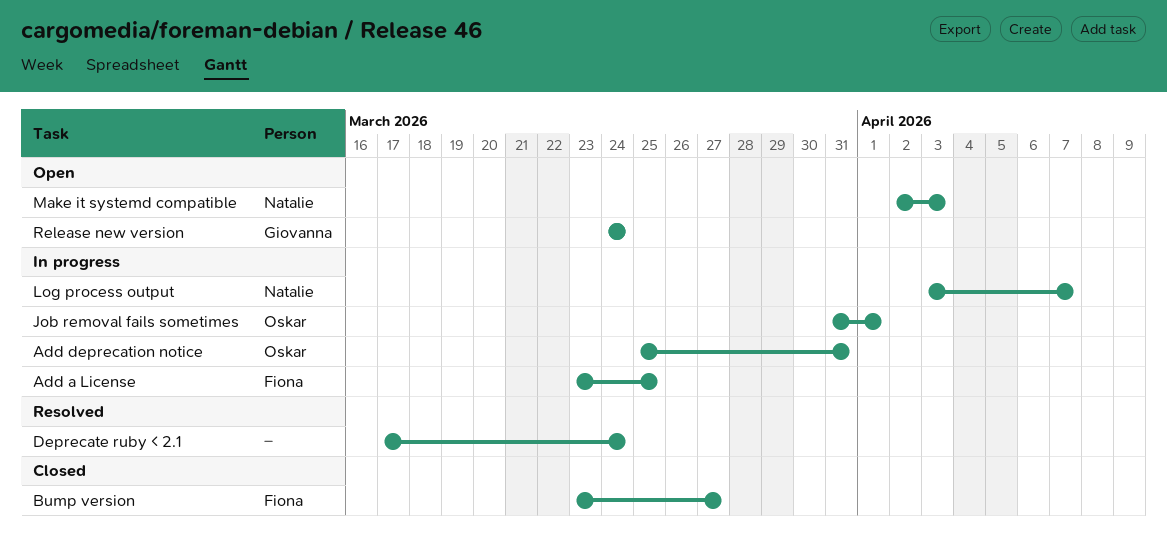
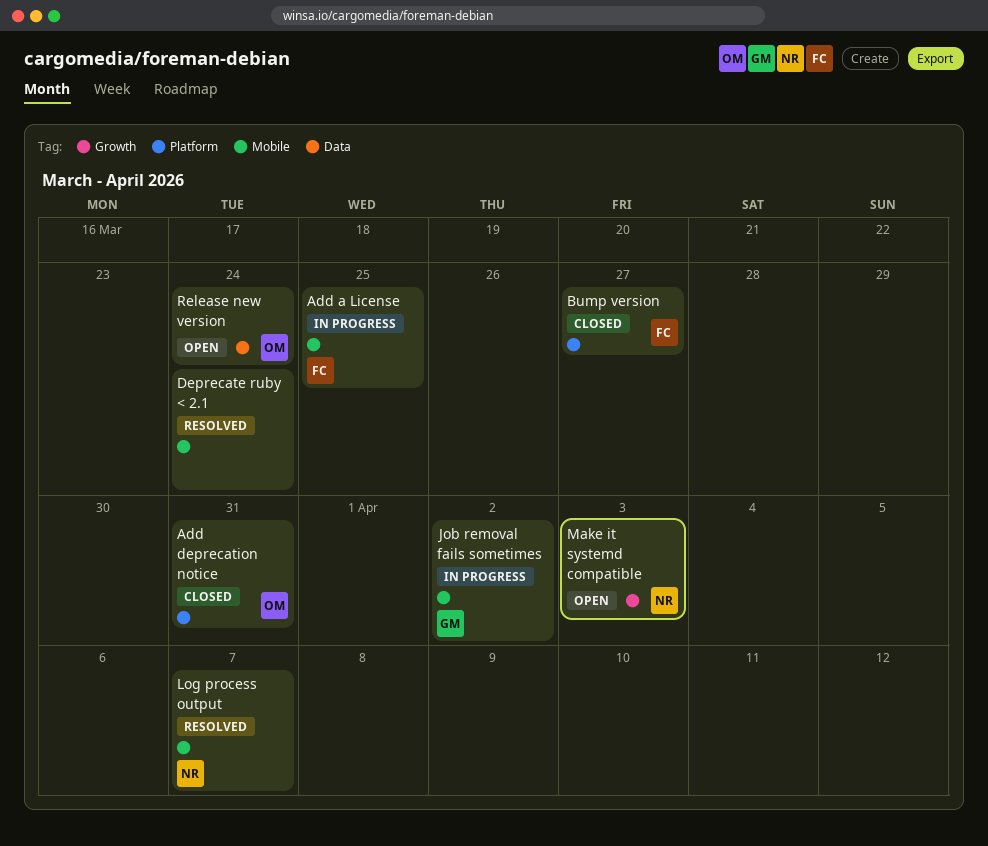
Add deprecation notice, status: In progress -> Closed
Job removal fails sometimes, owner: Oskar -> Giovanna
Job removal fails sometimes, due: Apr 1 -> Apr 2
Log process output, status: In progress -> Resolved
Release new version, owner: Giovanna -> Oskar

